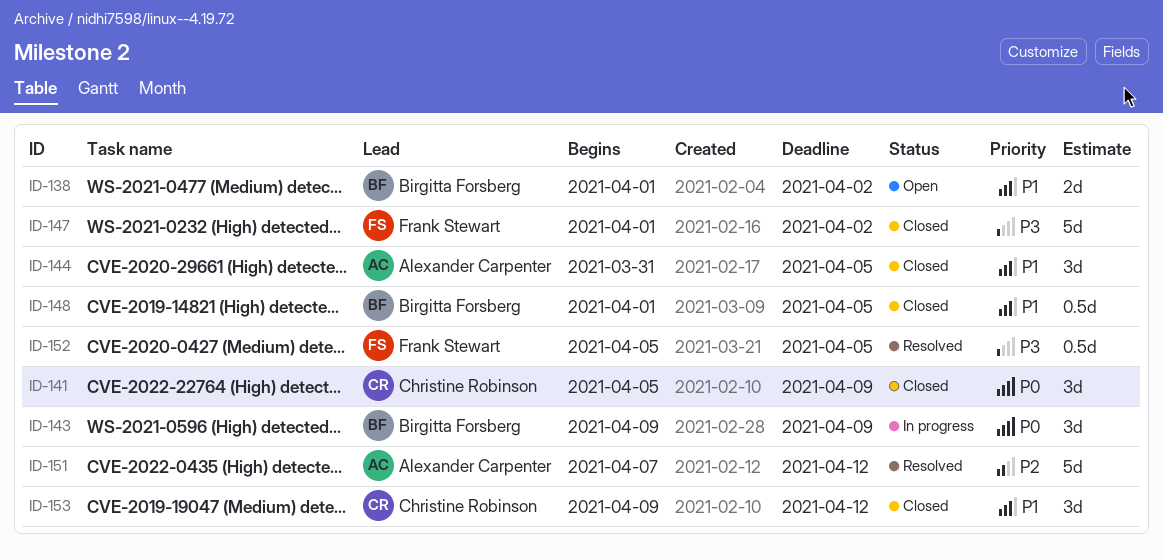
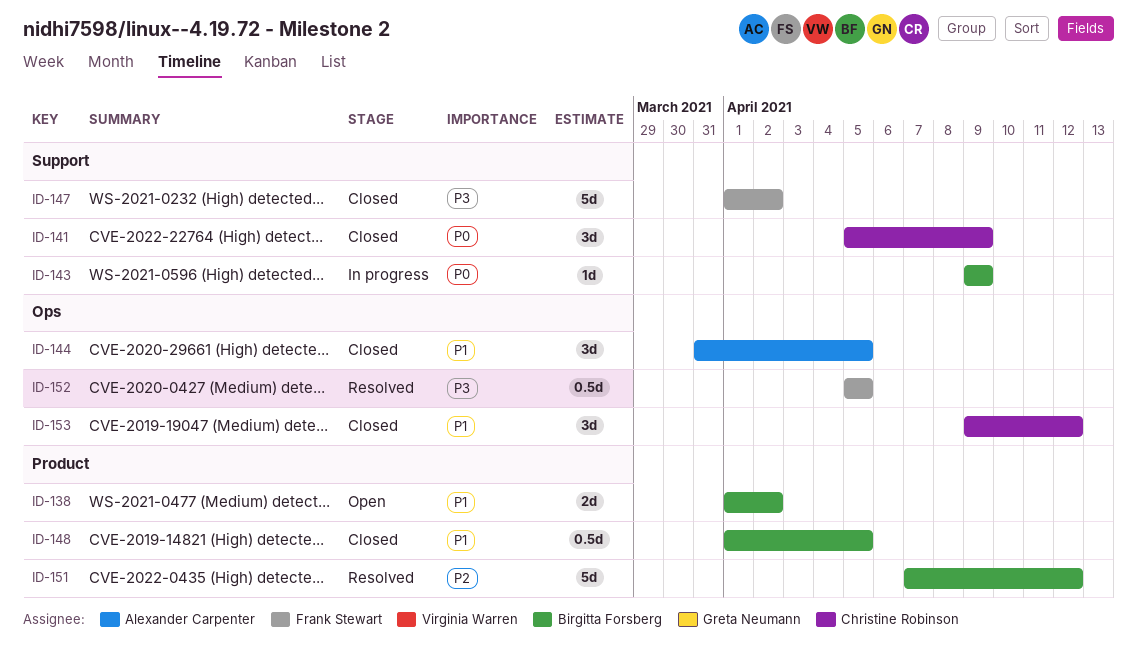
ID-143, estimate: 3d -> 1d
ID-151, owner: Alexander Carpenter -> Birgitta Forsberg

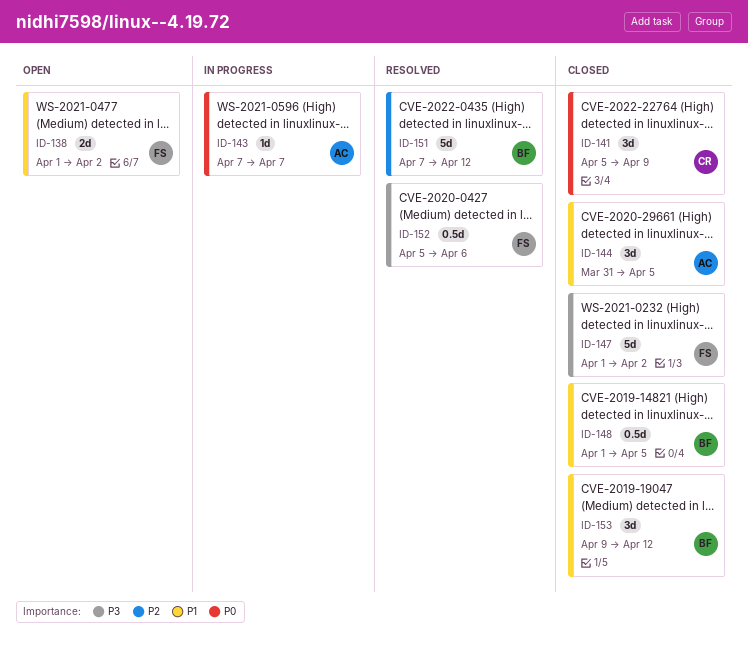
ID-138, owner: Birgitta Forsberg -> Frank Stewart
ID-143, owner: Birgitta Forsberg -> Alexander Carpenter
ID-143, start: Apr 9 -> Apr 7
ID-143, due: Apr 9 -> Apr 7
ID-152, due: Apr 5 -> Apr 6
ID-153, owner: Christine Robinson -> Birgitta Forsberg

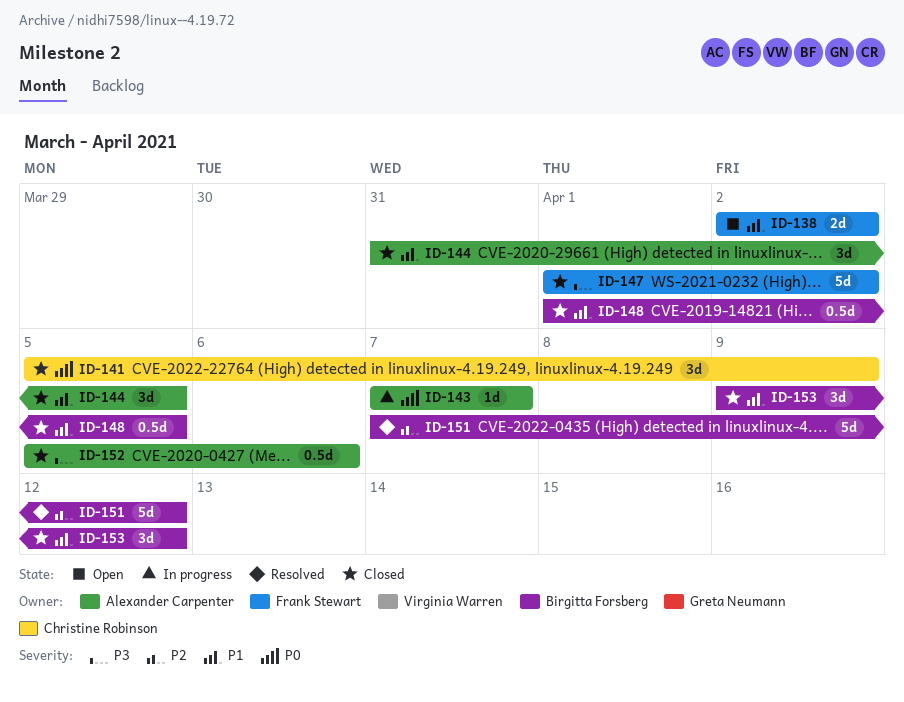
ID-138, start: Apr 1 -> Apr 2
ID-152, status: Resolved -> Closed
ID-152, owner: Frank Stewart -> Alexander Carpenter

